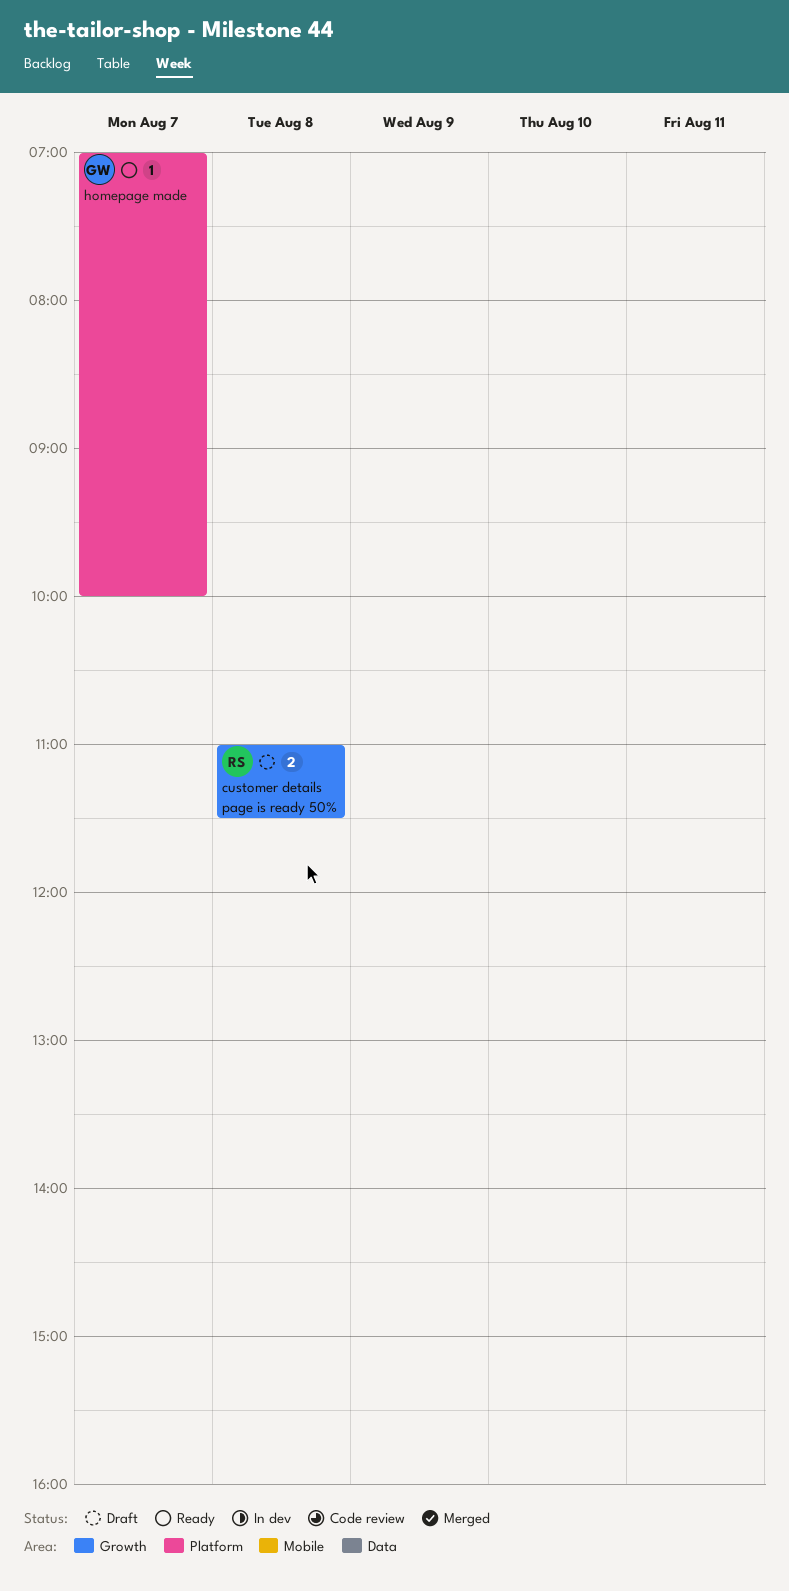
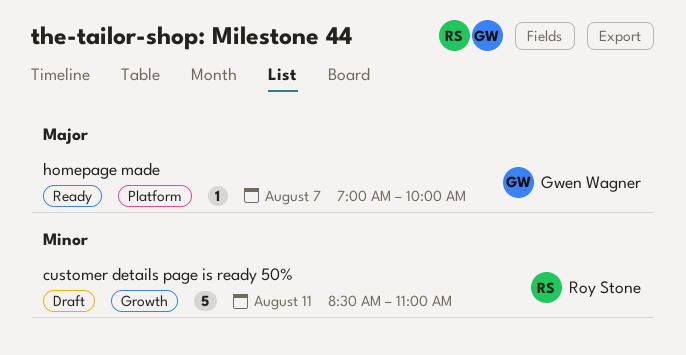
customer details page is ready 50%, estimate: 2 -> 5
customer details page is ready 50%, day: Aug 8 -> Aug 11
customer details page is ready 50%, begins: 11:00 -> 08:30
customer details page is ready 50%, ends: 11:30 -> 11:00

